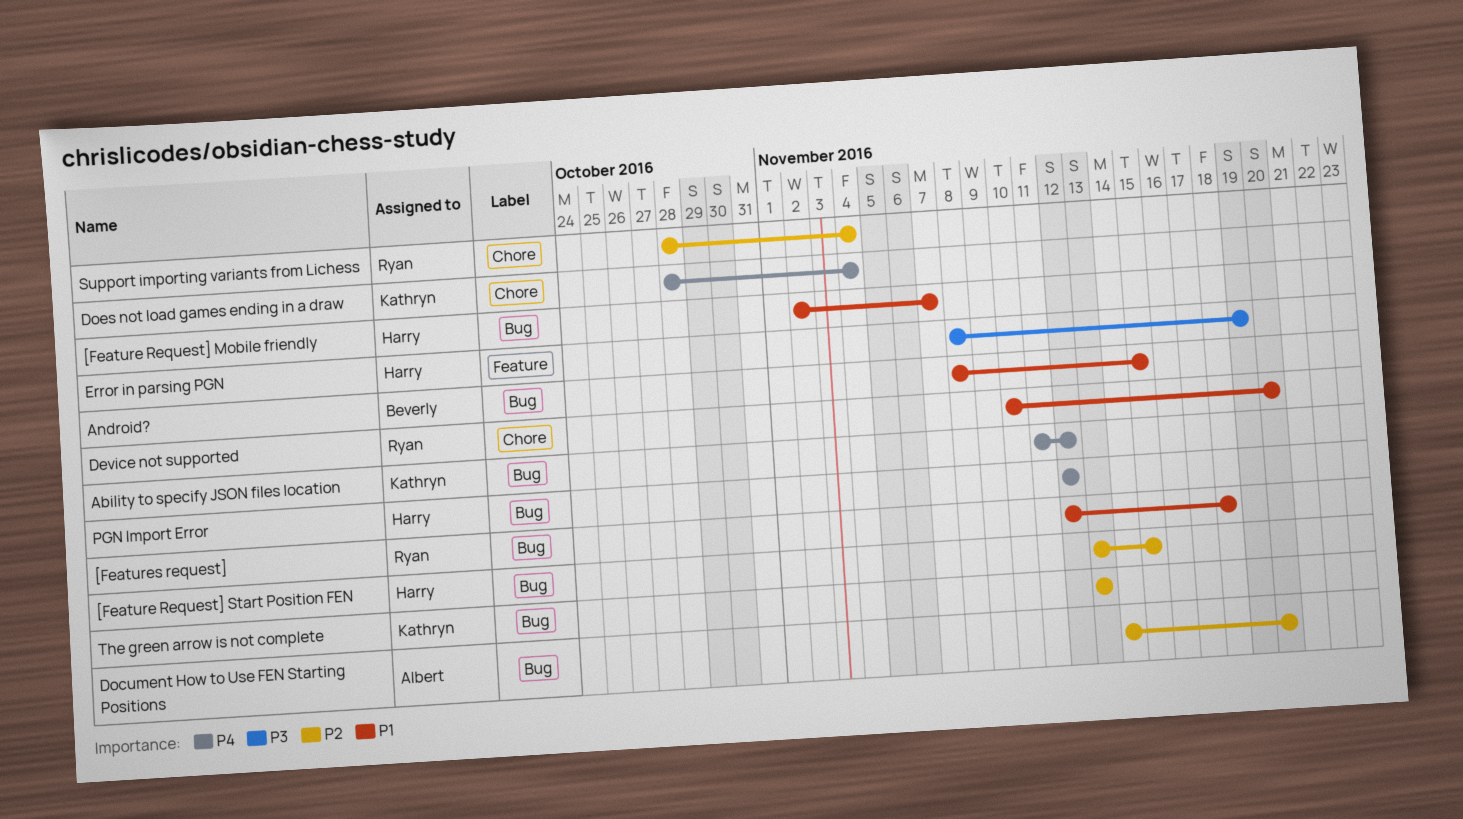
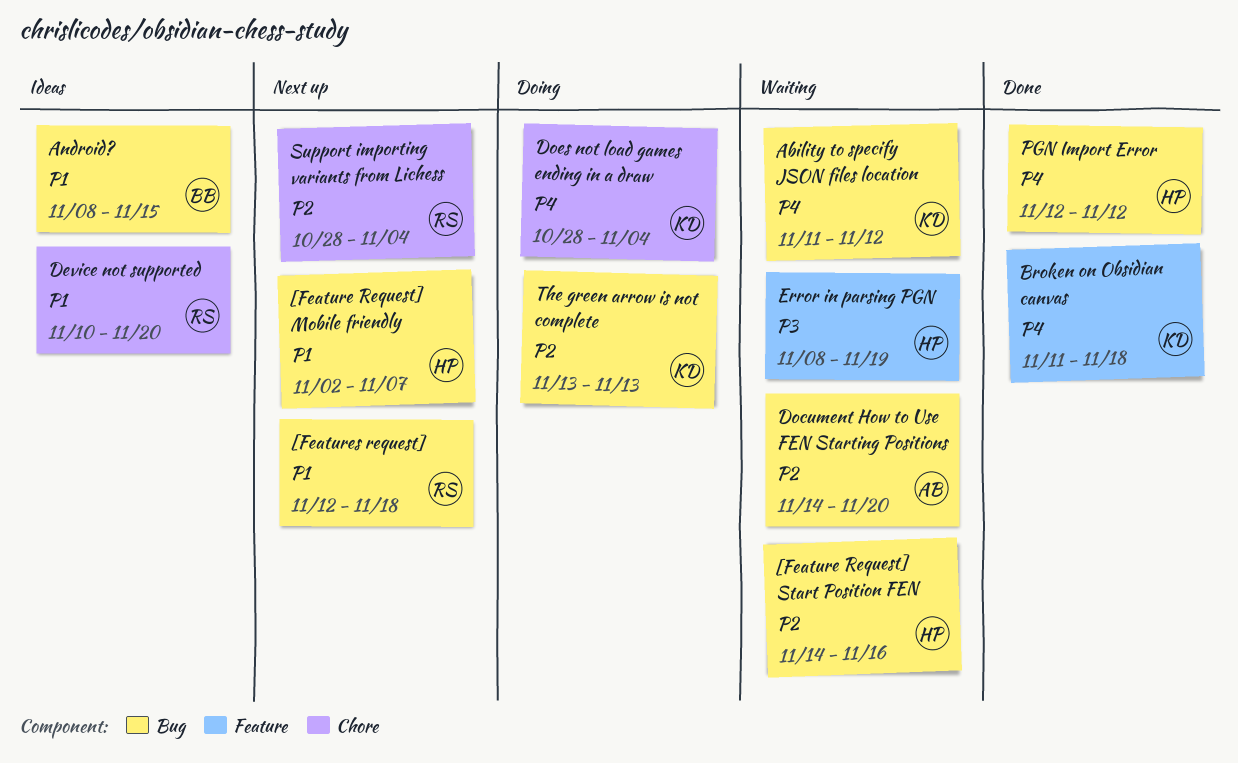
[Feature Request] Start Position FEN, start: Nov 13 -> Nov 14
[Feature Request] Start Position FEN, due: Nov 15 -> Nov 16
Broken on Obsidian canvas: none -> present

